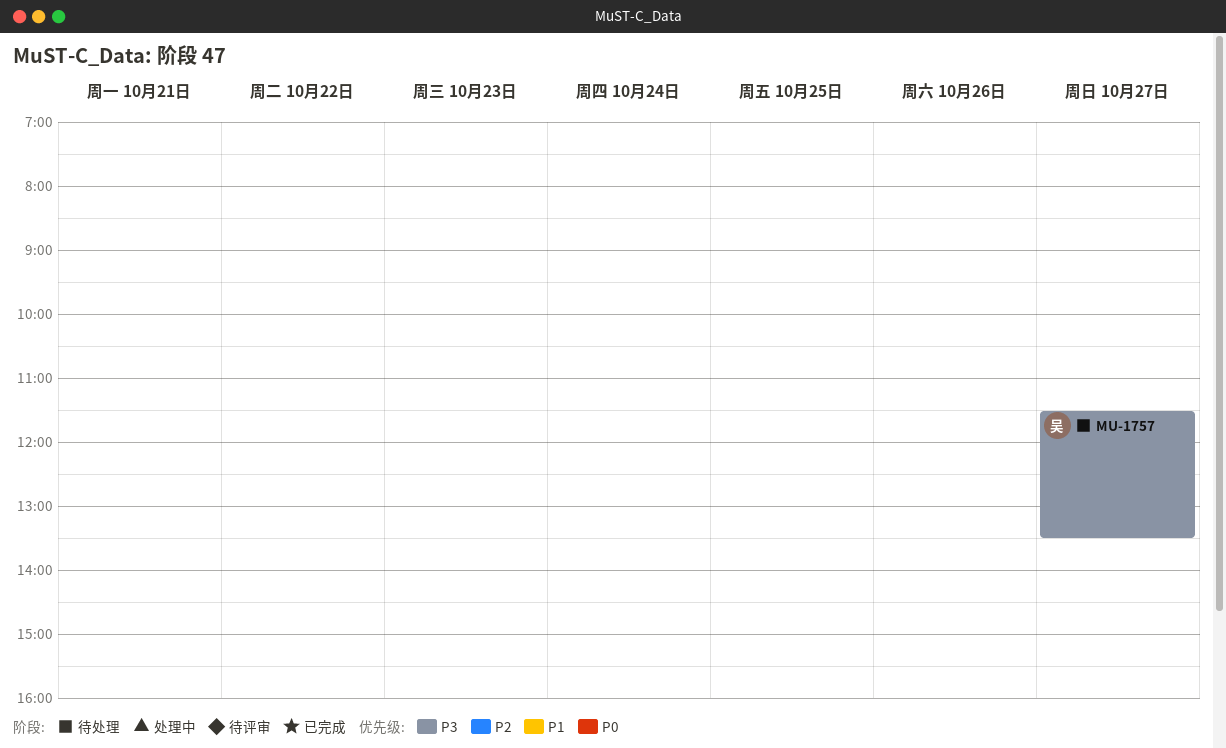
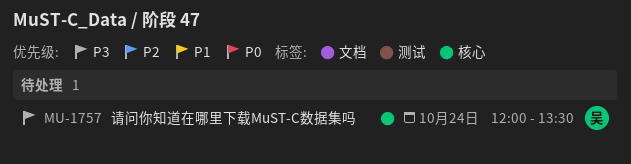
MU-1757, day: Oct 27 -> Oct 24
MU-1757, begins: 11:30 -> 12:00

